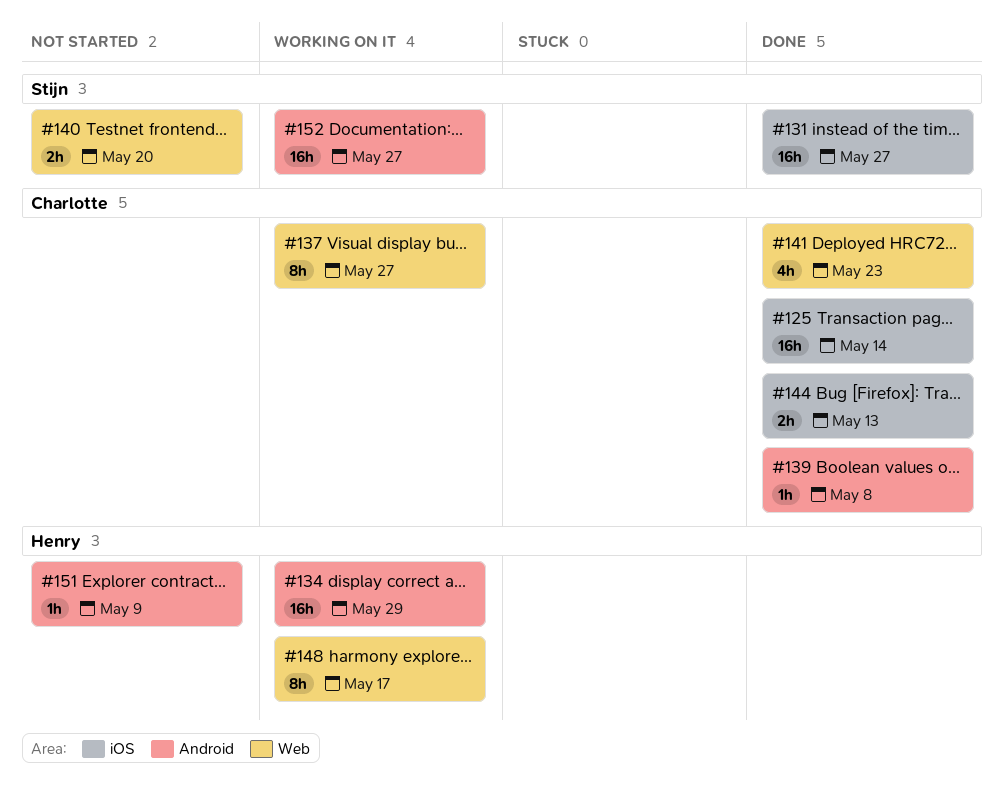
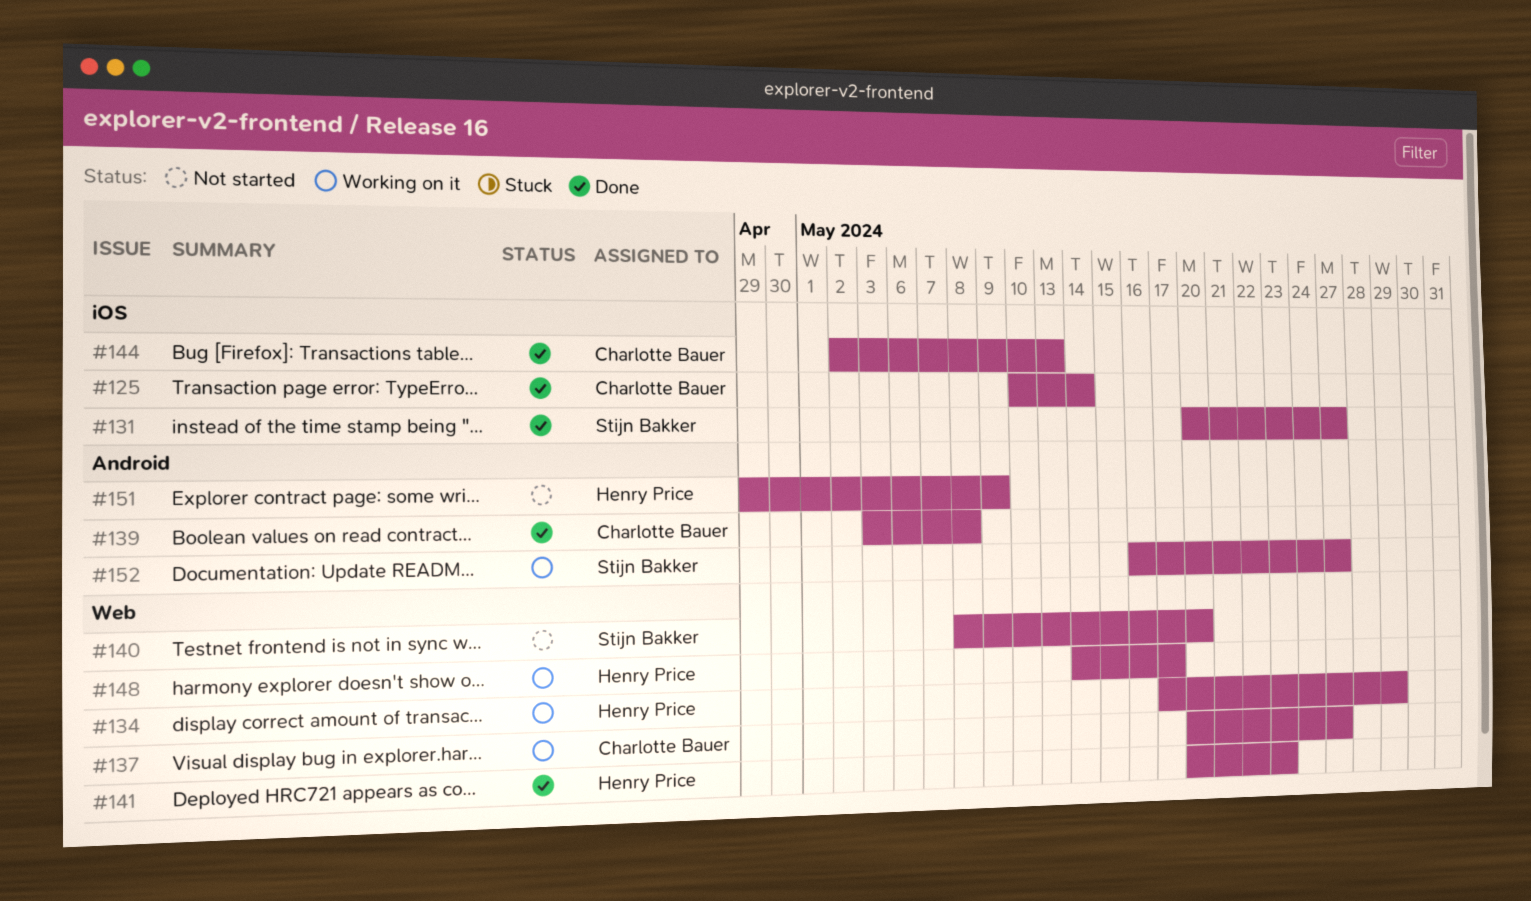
#134, label: Android -> Web
#141, owner: Charlotte Bauer -> Henry Price

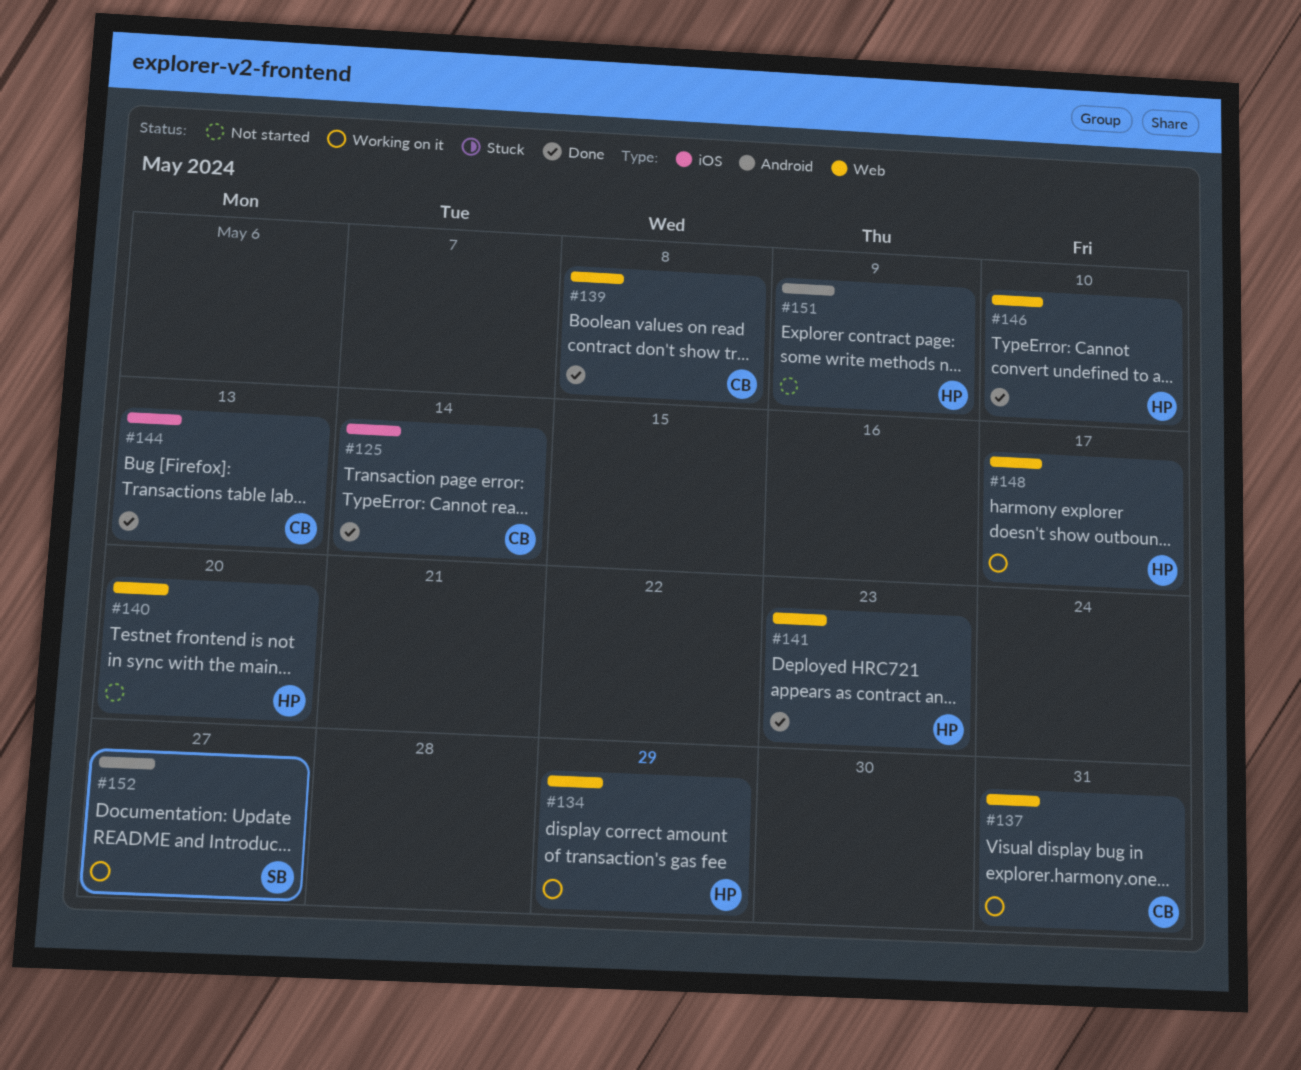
#131: present -> none
#137, due: May 27 -> May 31
#139, label: Android -> Web
#140, owner: Stijn Bakker -> Henry Price
#146: none -> present

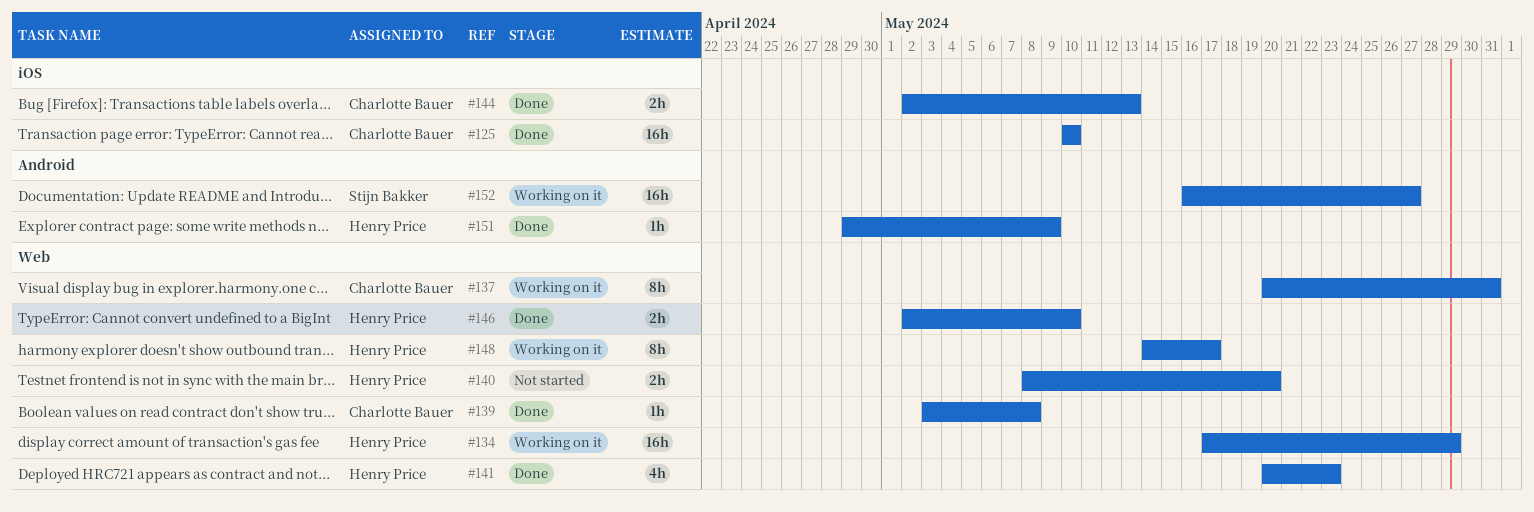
#125, due: May 14 -> May 10
#151, status: Not started -> Done

